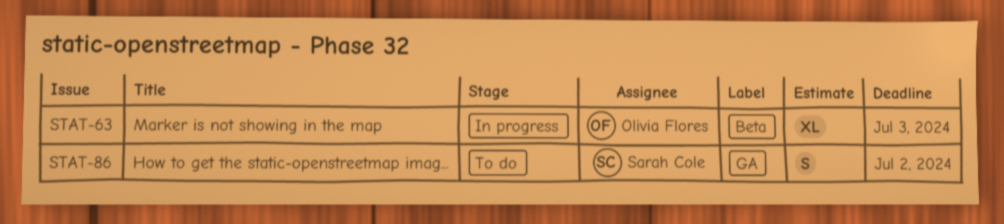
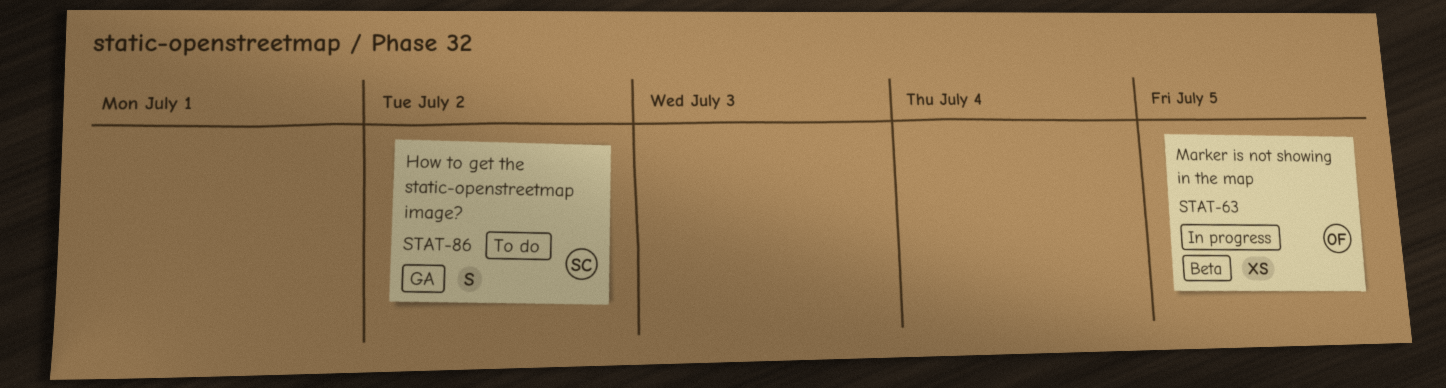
STAT-63, estimate: XL -> XS
STAT-63, due: Jul 3 -> Jul 5

